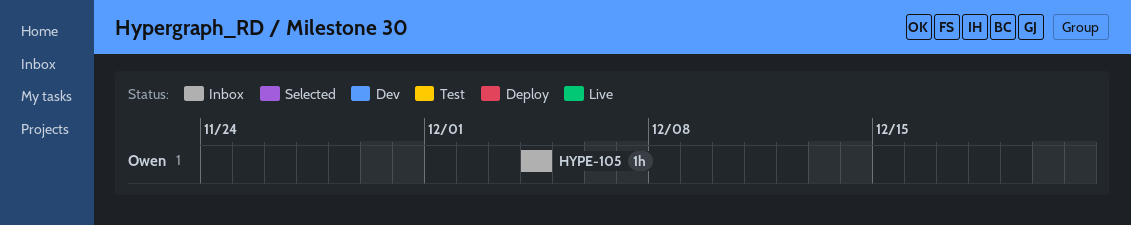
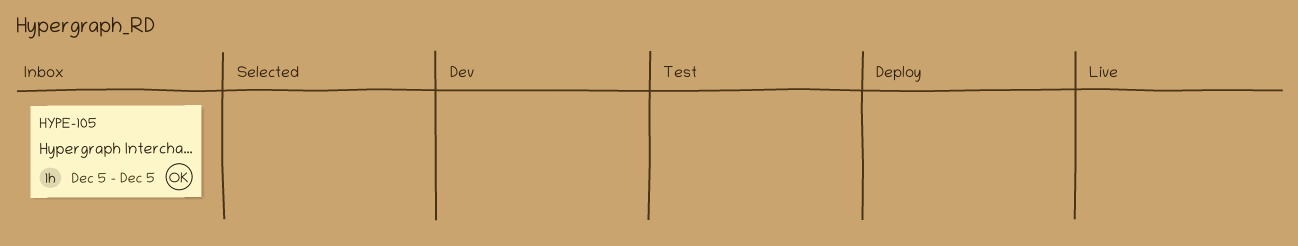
HYPE-105, start: Dec 4 -> Dec 5
HYPE-105, due: Dec 4 -> Dec 5

